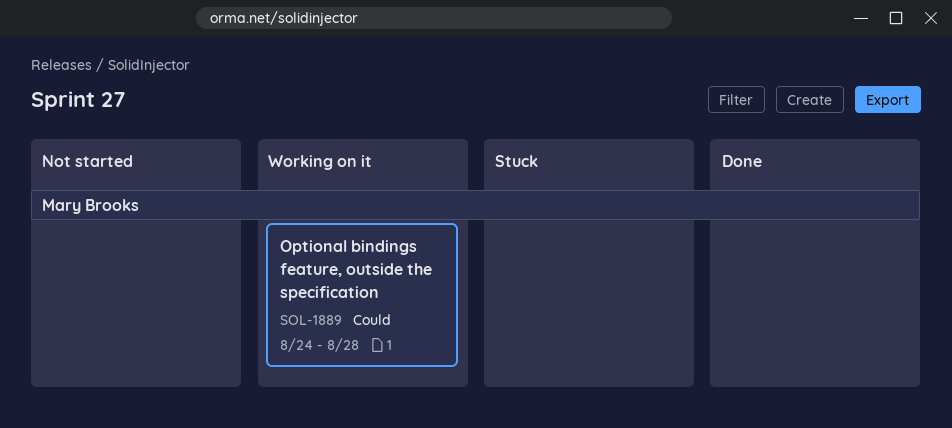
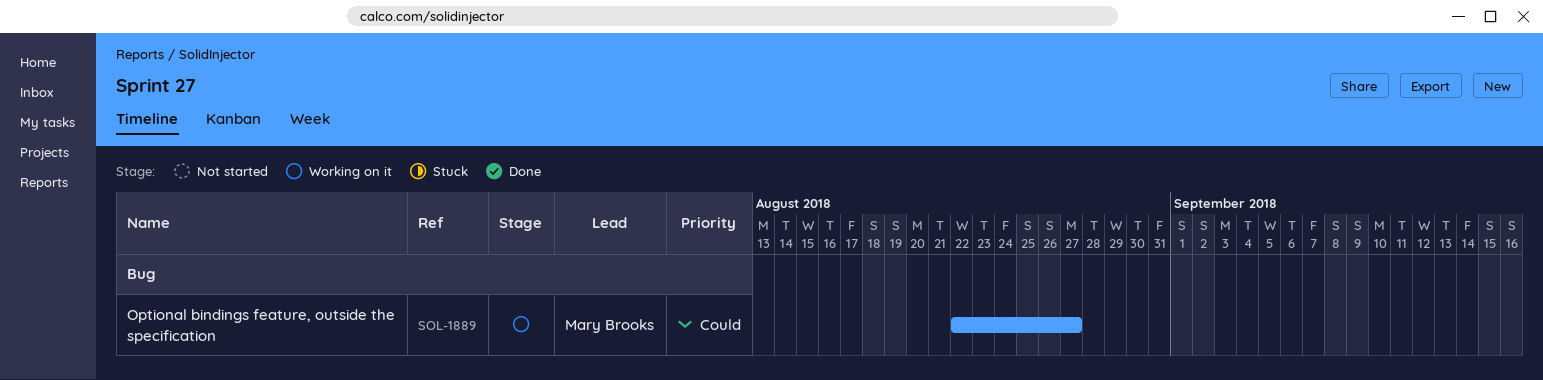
SOL-1889, start: Aug 24 -> Aug 22
SOL-1889, due: Aug 28 -> Aug 27

